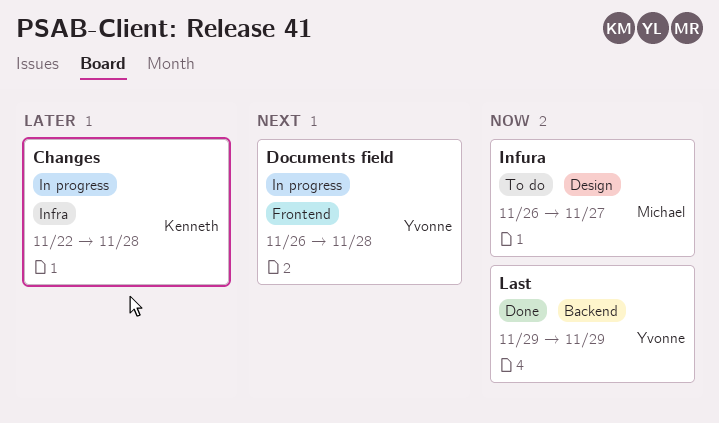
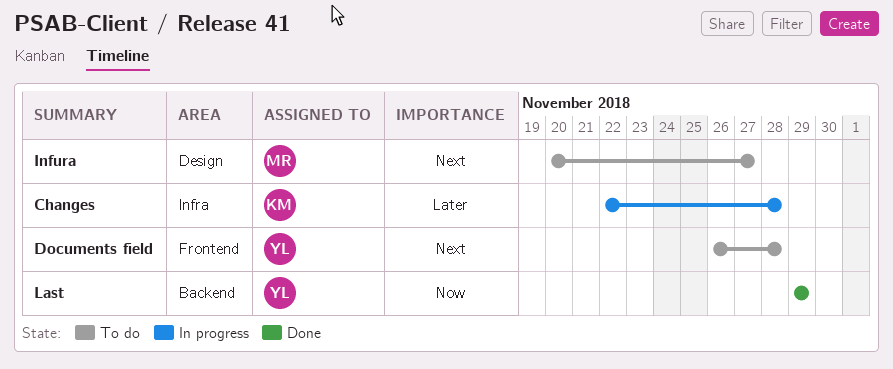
Documents field, status: In progress -> To do
Infura, priority: Now -> Next
Infura, start: Nov 26 -> Nov 20

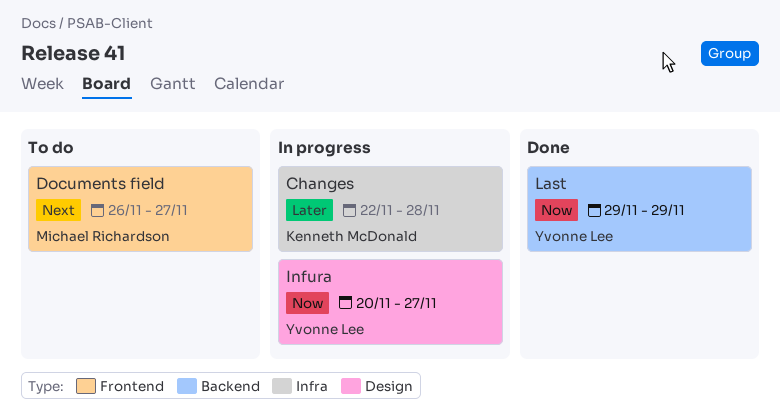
Documents field, owner: Yvonne Lee -> Michael Richardson
Documents field, due: Nov 28 -> Nov 27
Infura, status: To do -> In progress
Infura, owner: Michael Richardson -> Yvonne Lee
Infura, priority: Next -> Now

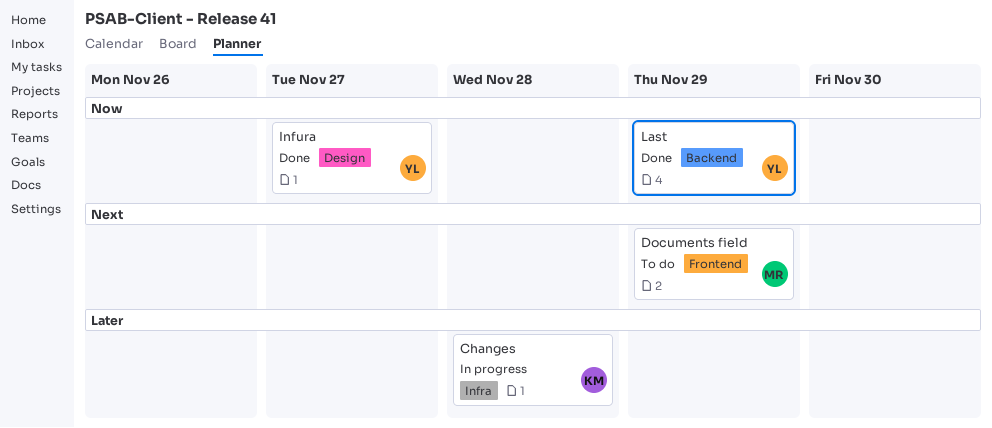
Documents field, due: Nov 27 -> Nov 29
Infura, status: In progress -> Done

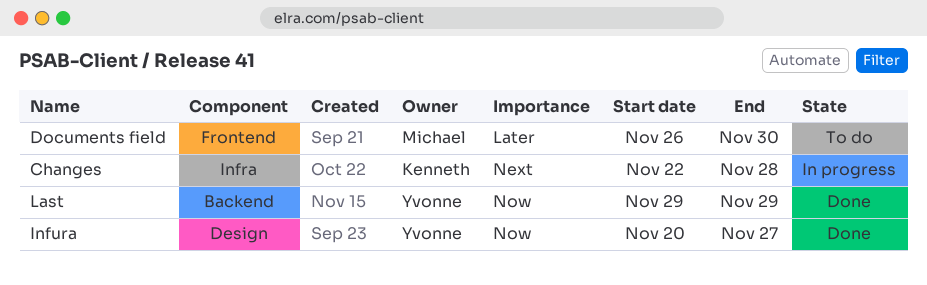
Changes, priority: Later -> Next
Documents field, priority: Next -> Later
Documents field, due: Nov 29 -> Nov 30

